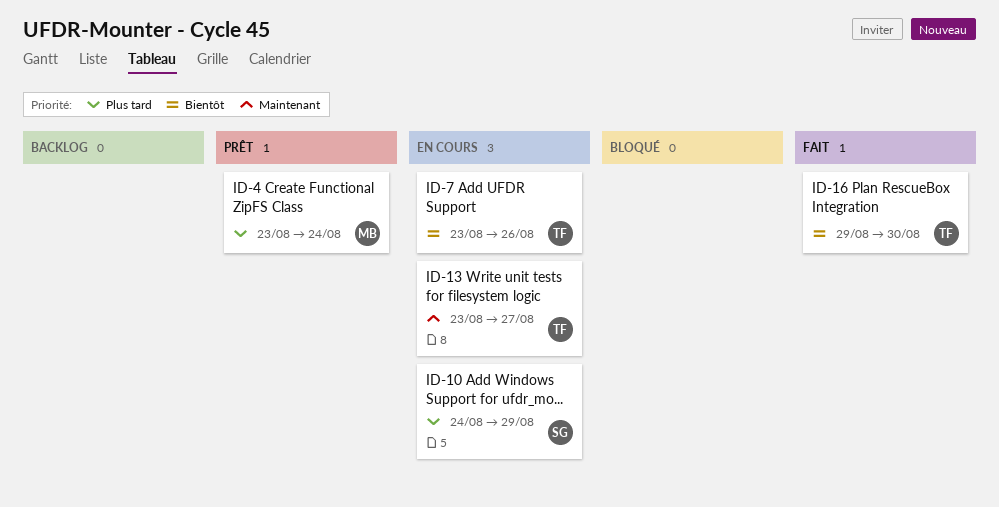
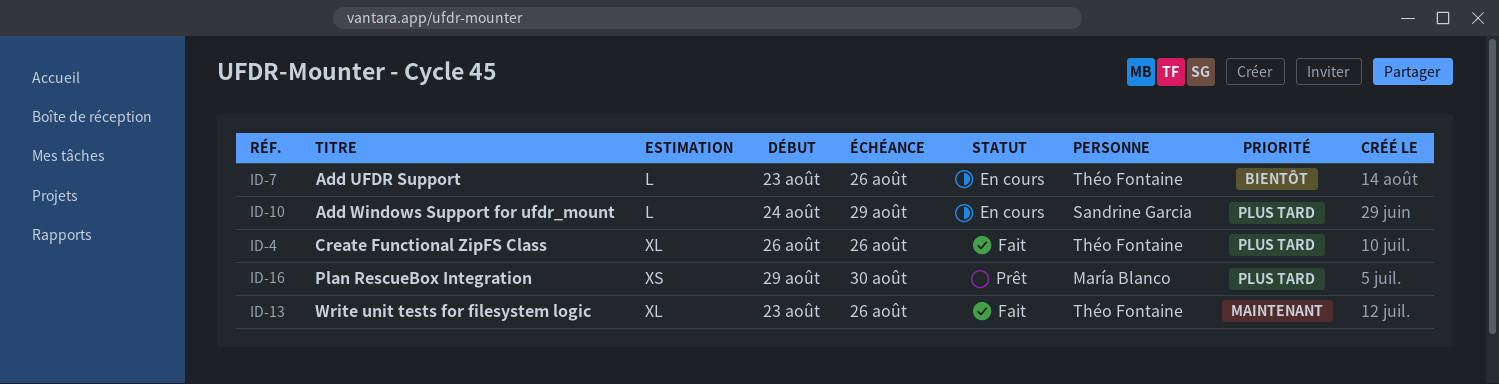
ID-4, status: Prêt -> Fait
ID-4, owner: María Blanco -> Théo Fontaine
ID-4, start: Aug 23 -> Aug 26
ID-4, due: Aug 24 -> Aug 26
ID-13, status: En cours -> Fait
ID-13, due: Aug 27 -> Aug 26
ID-16, status: Fait -> Prêt
ID-16, owner: Théo Fontaine -> María Blanco
ID-16, priority: Bientôt -> Plus tard

